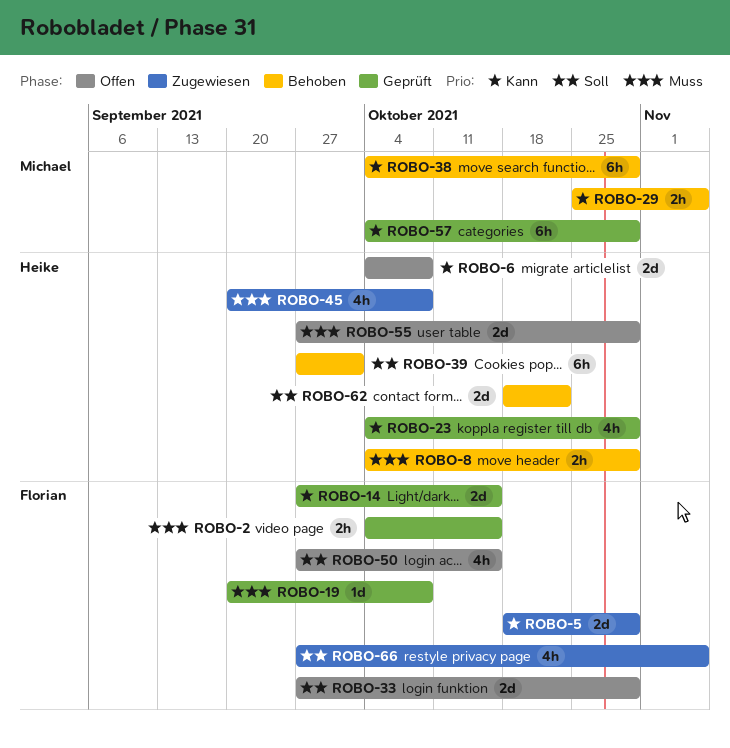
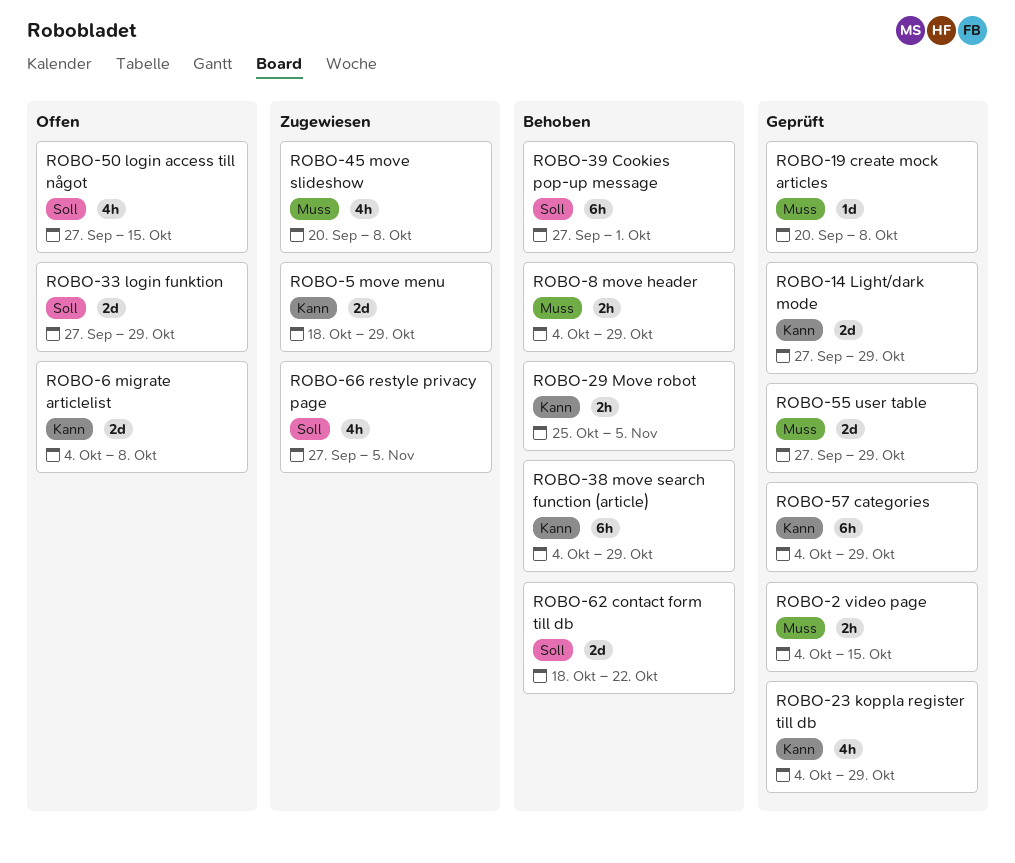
ROBO-14, due: Oct 15 -> Oct 29
ROBO-55, status: Offen -> Geprüft

